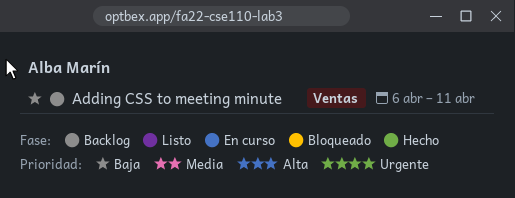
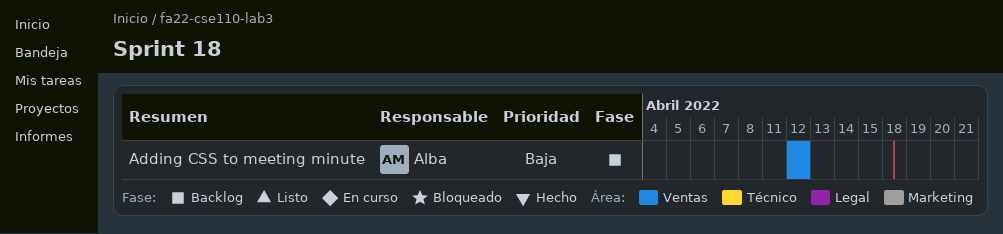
Adding CSS to meeting minute, start: Apr 6 -> Apr 12
Adding CSS to meeting minute, due: Apr 11 -> Apr 12

